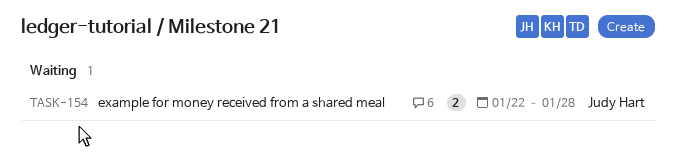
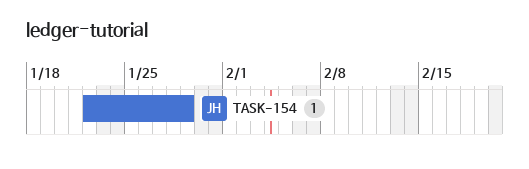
TASK-154, estimate: 2 -> 1
TASK-154, due: Jan 28 -> Jan 29

